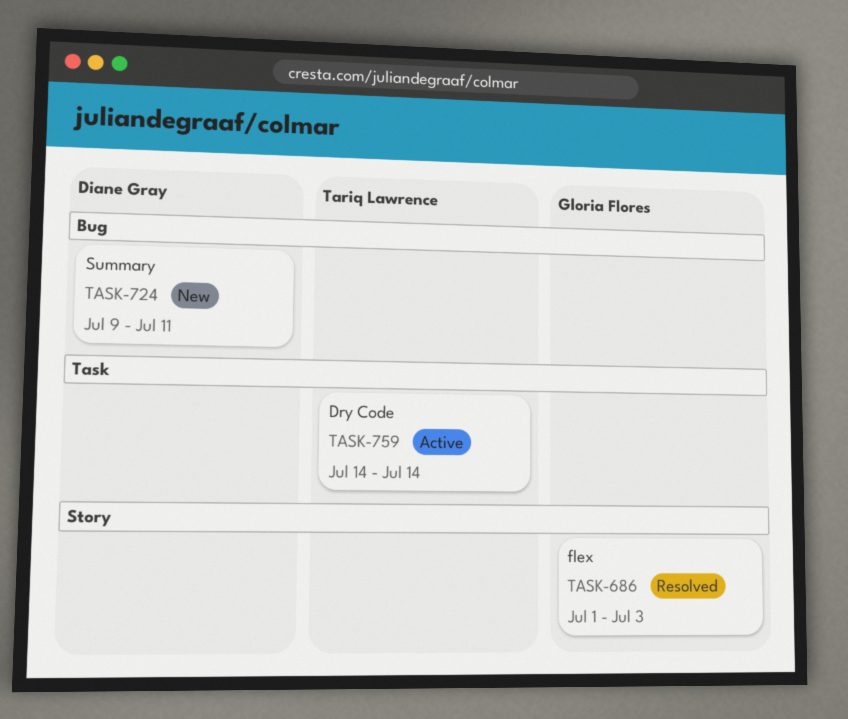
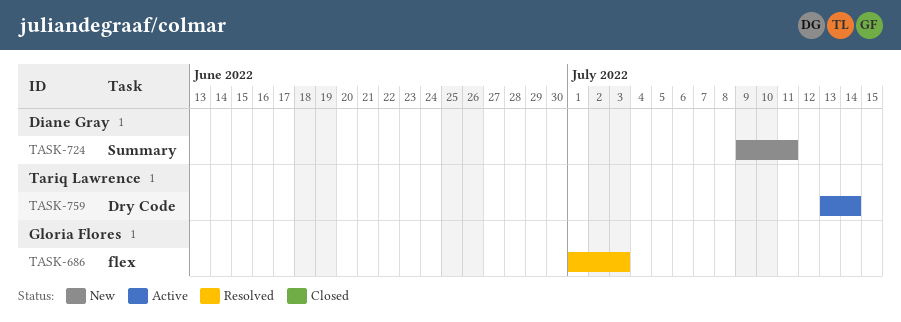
TASK-759, start: Jul 14 -> Jul 13

